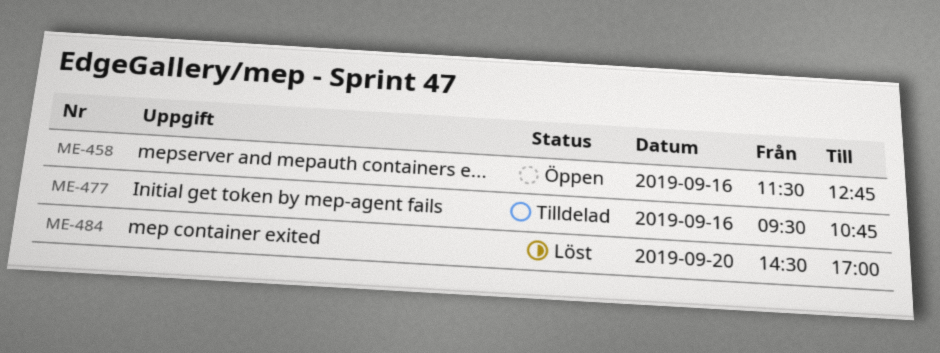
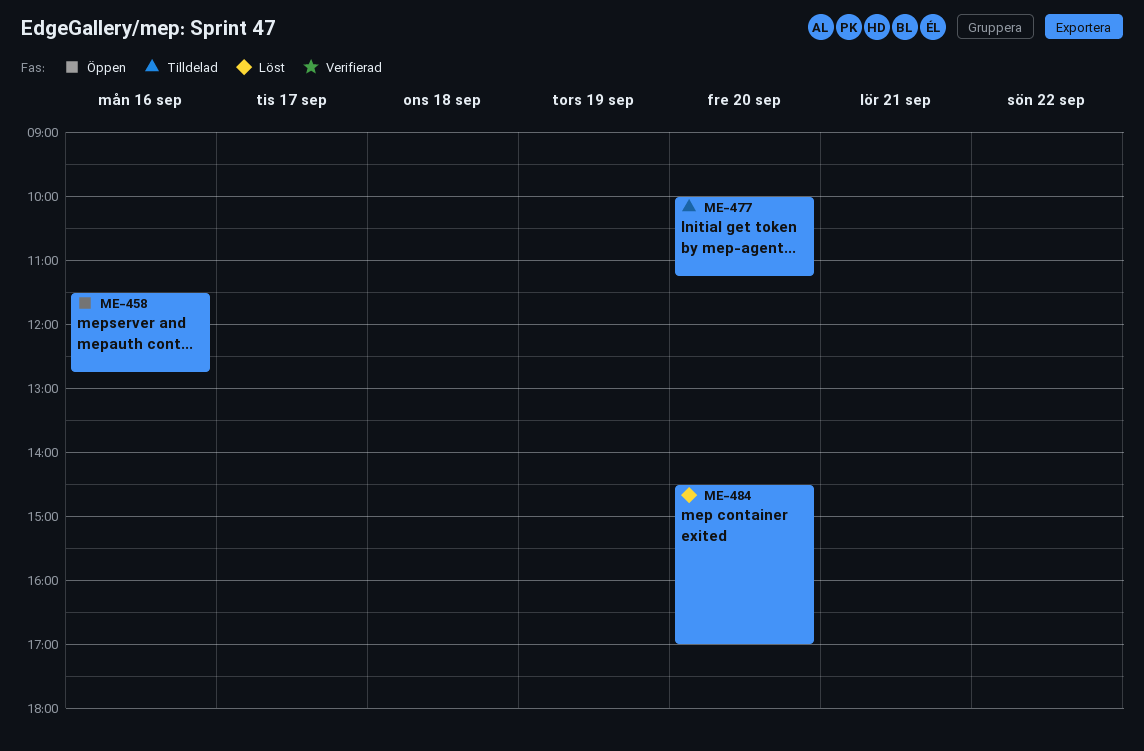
ME-477, day: Sep 16 -> Sep 20
ME-477, begins: 09:30 -> 10:00
ME-477, ends: 10:45 -> 11:15

